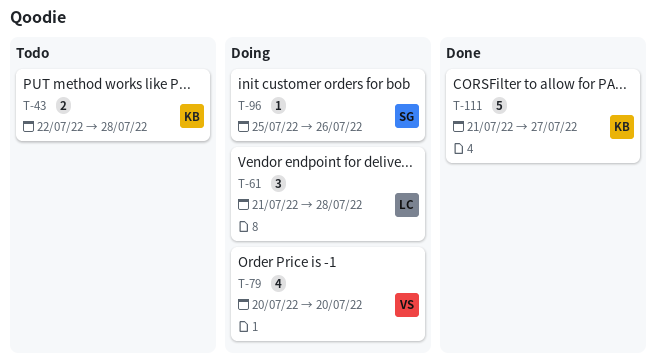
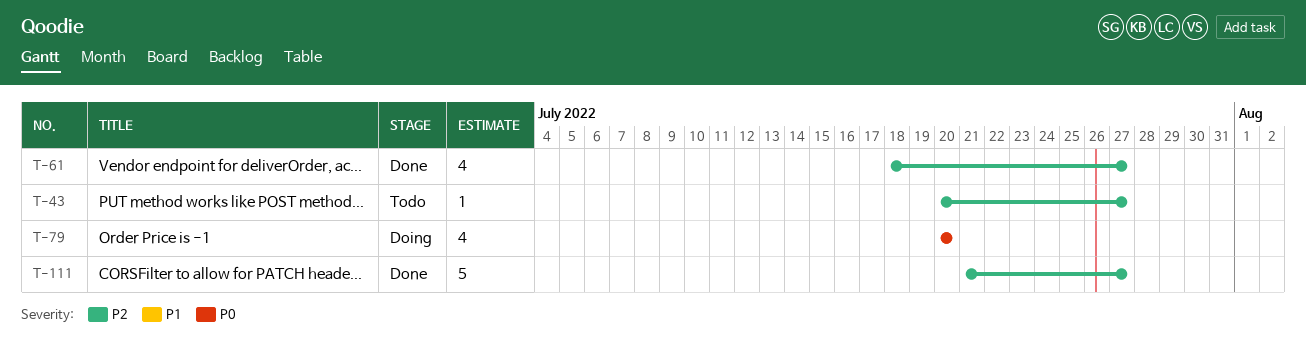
T-43, estimate: 2 -> 1
T-43, start: Jul 22 -> Jul 20
T-43, due: Jul 28 -> Jul 27
T-61, status: Doing -> Done
T-61, estimate: 3 -> 4
T-61, start: Jul 21 -> Jul 18
T-61, due: Jul 28 -> Jul 27
T-96: present -> none

